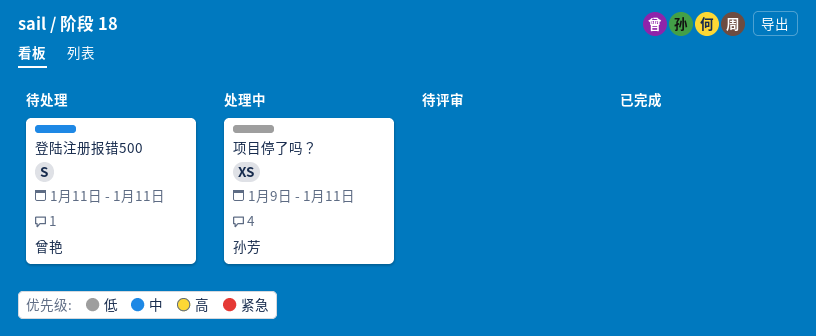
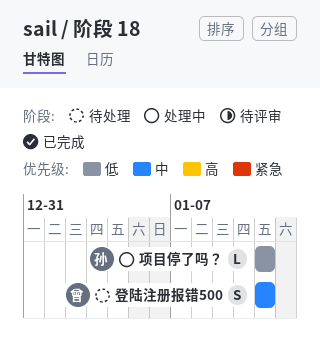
项目停了吗？, estimate: XS -> L
项目停了吗？, start: Jan 9 -> Jan 11

